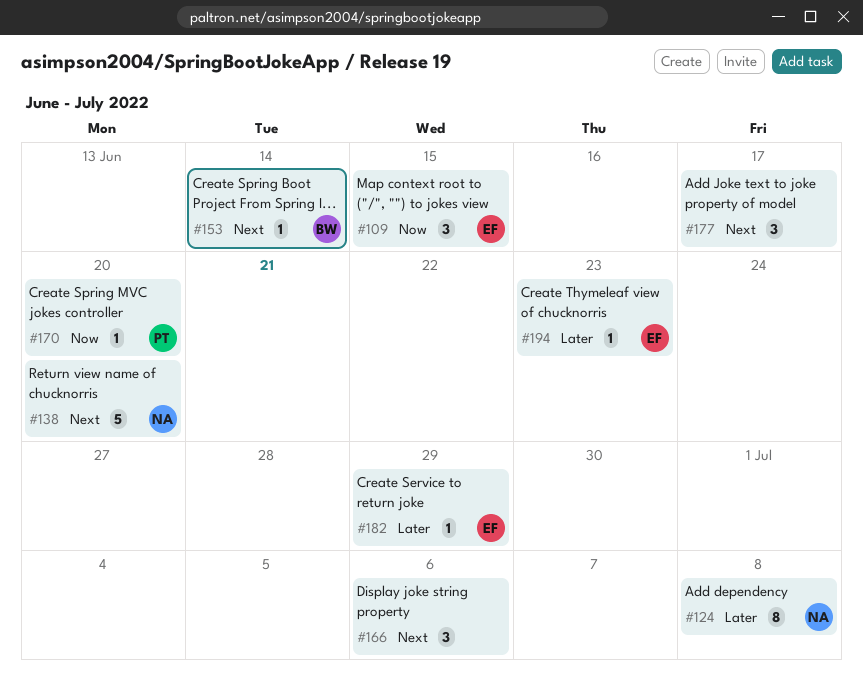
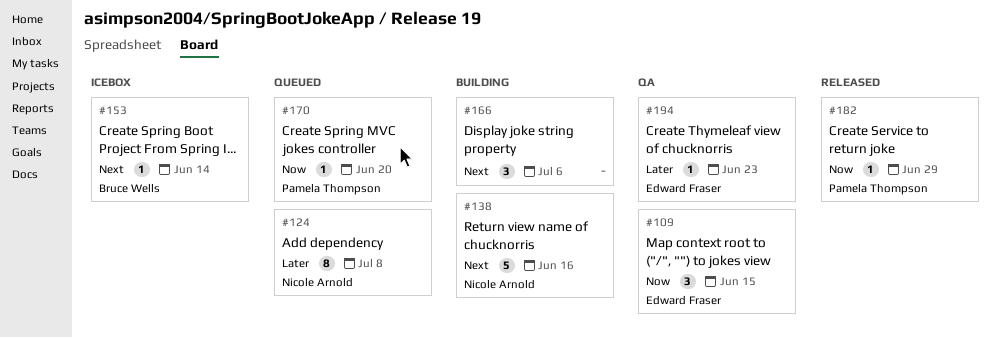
#138, due: Jun 20 -> Jun 16
#177: present -> none
#182, owner: Edward Fraser -> Pamela Thompson
#182, priority: Later -> Now

